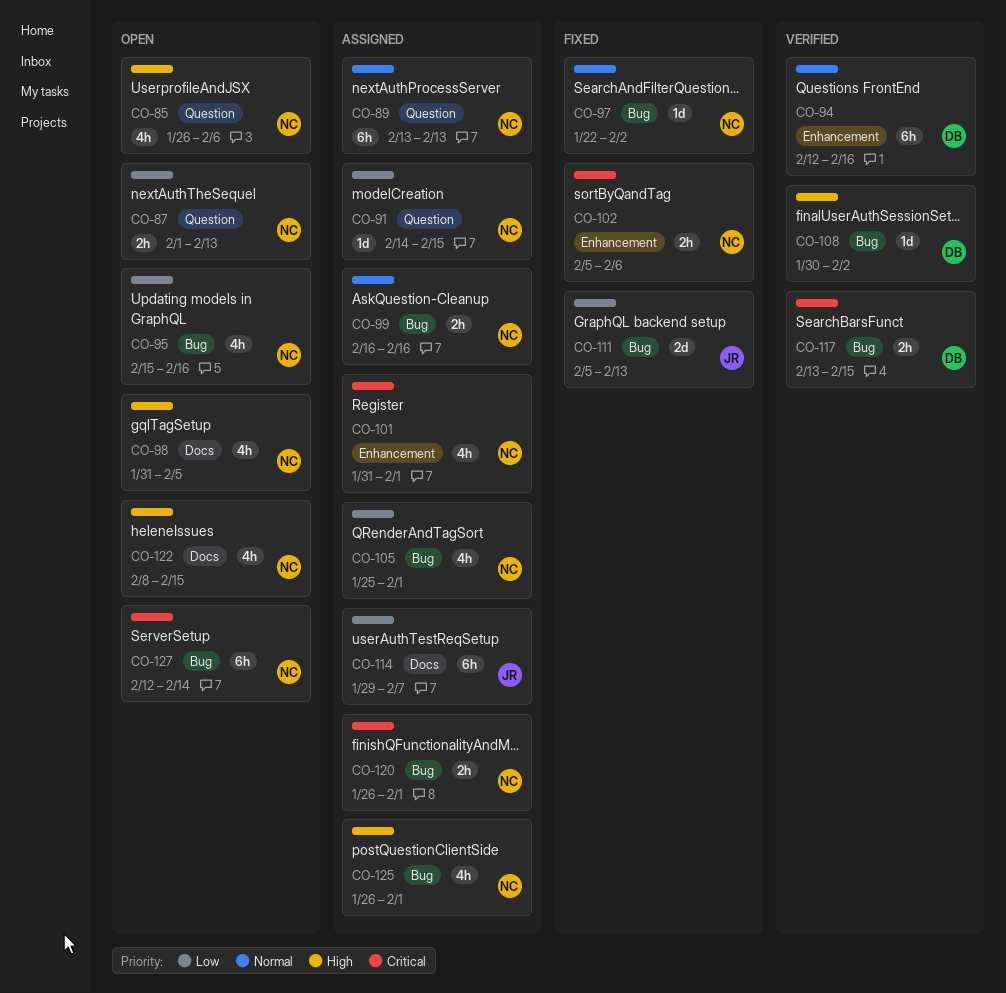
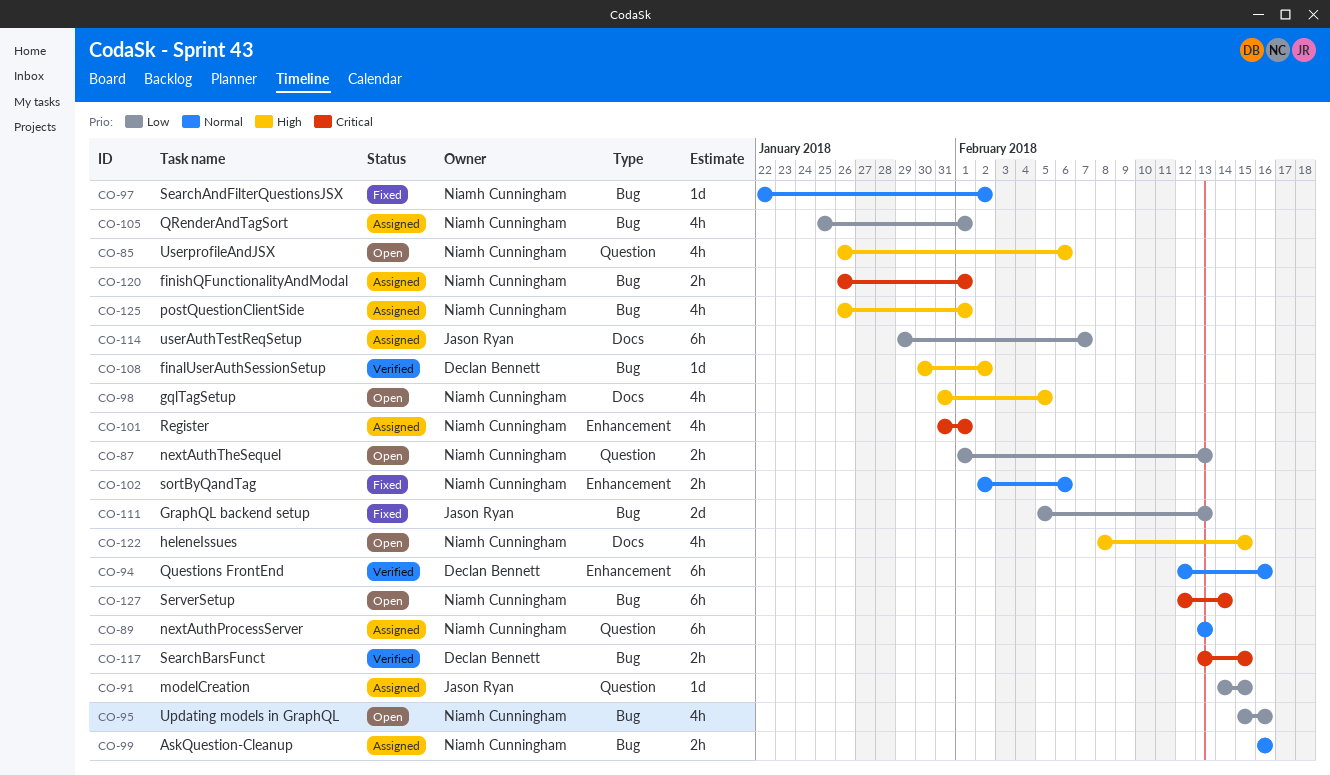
CO-91, owner: Niamh Cunningham -> Jason Ryan
CO-102, priority: Critical -> Normal
CO-102, start: Feb 5 -> Feb 2

